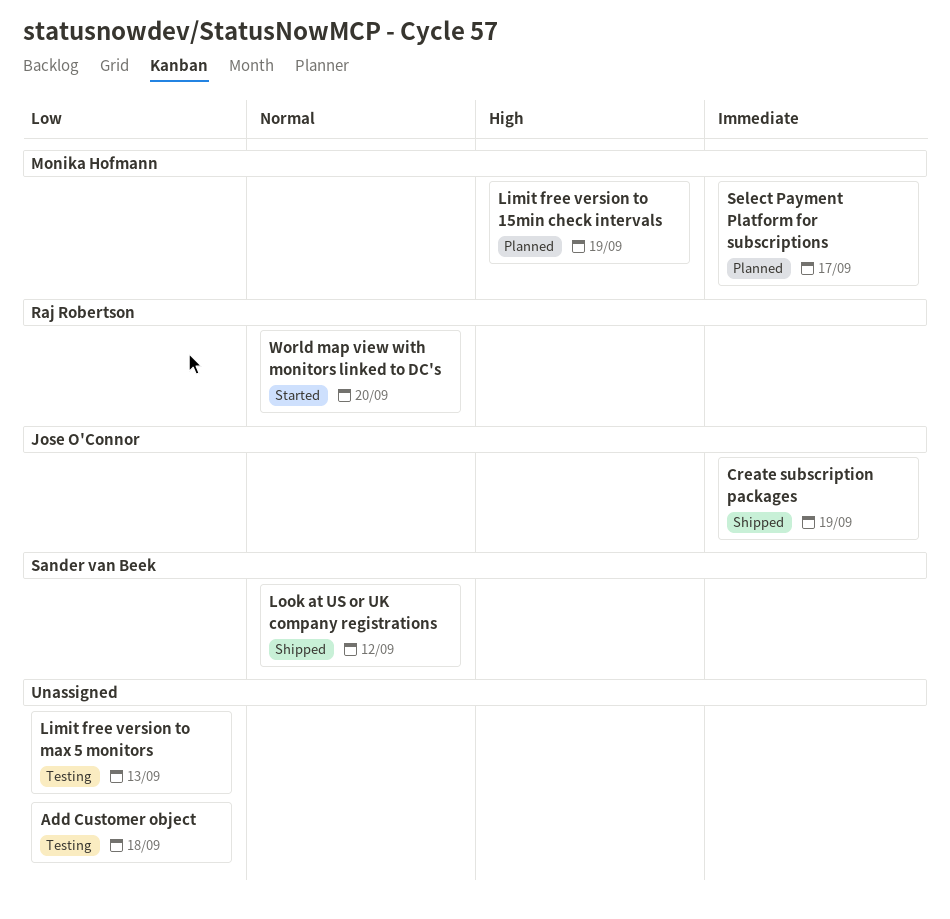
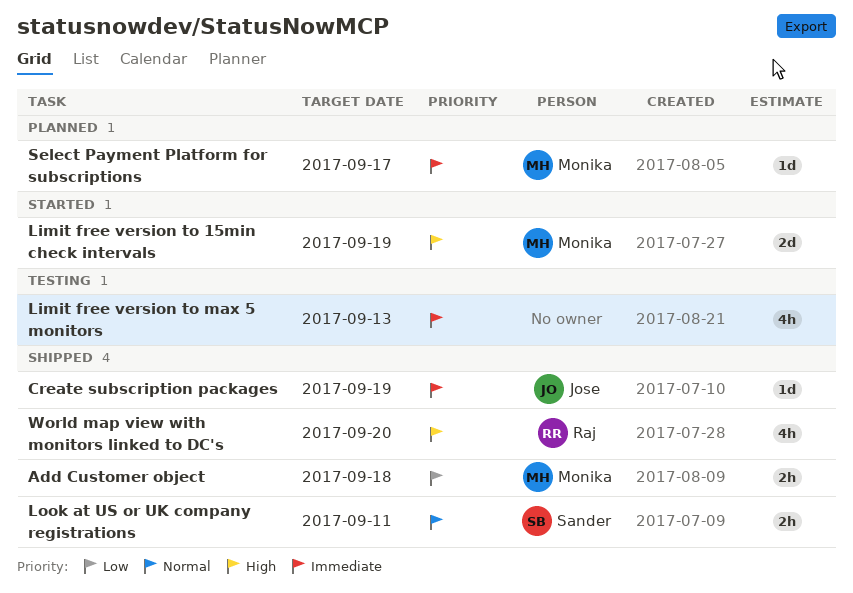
Add Customer object, status: Testing -> Shipped
Add Customer object, owner: none -> Monika Hofmann
Limit free version to 15min check intervals, status: Planned -> Started
Limit free version to max 5 monitors, priority: Low -> Immediate
Look at US or UK company registrations, due: Sep 12 -> Sep 11
World map view with monitors linked to DC's, status: Started -> Shipped
World map view with monitors linked to DC's, priority: Normal -> High

